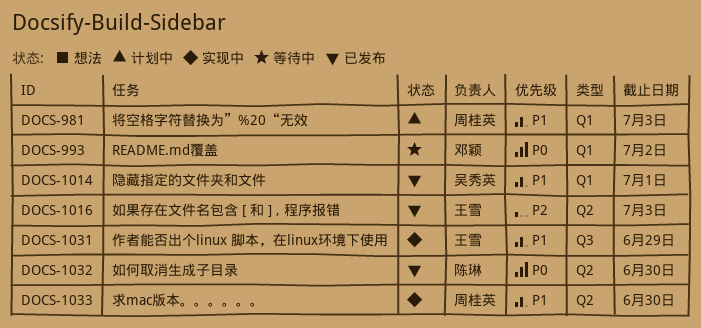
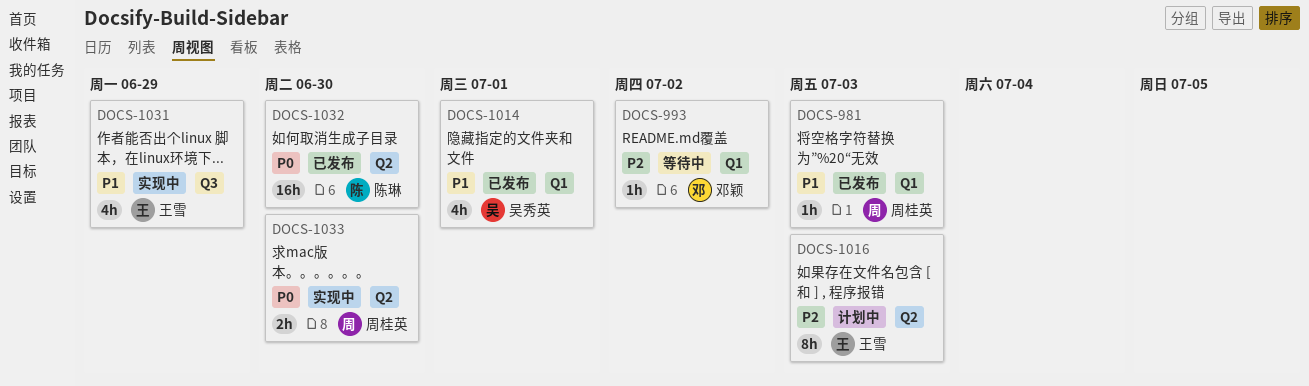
DOCS-981, status: 计划中 -> 已发布
DOCS-993, priority: P0 -> P2
DOCS-1016, status: 已发布 -> 计划中
DOCS-1033, priority: P1 -> P0

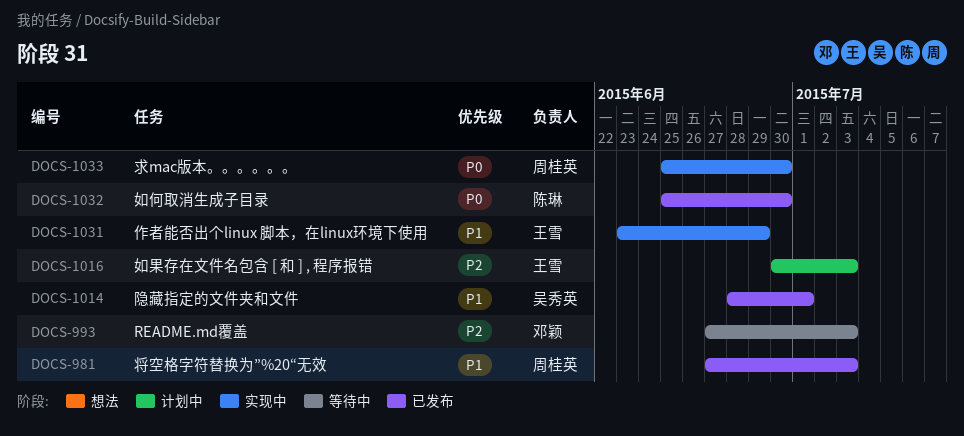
DOCS-993, due: Jul 2 -> Jul 3

